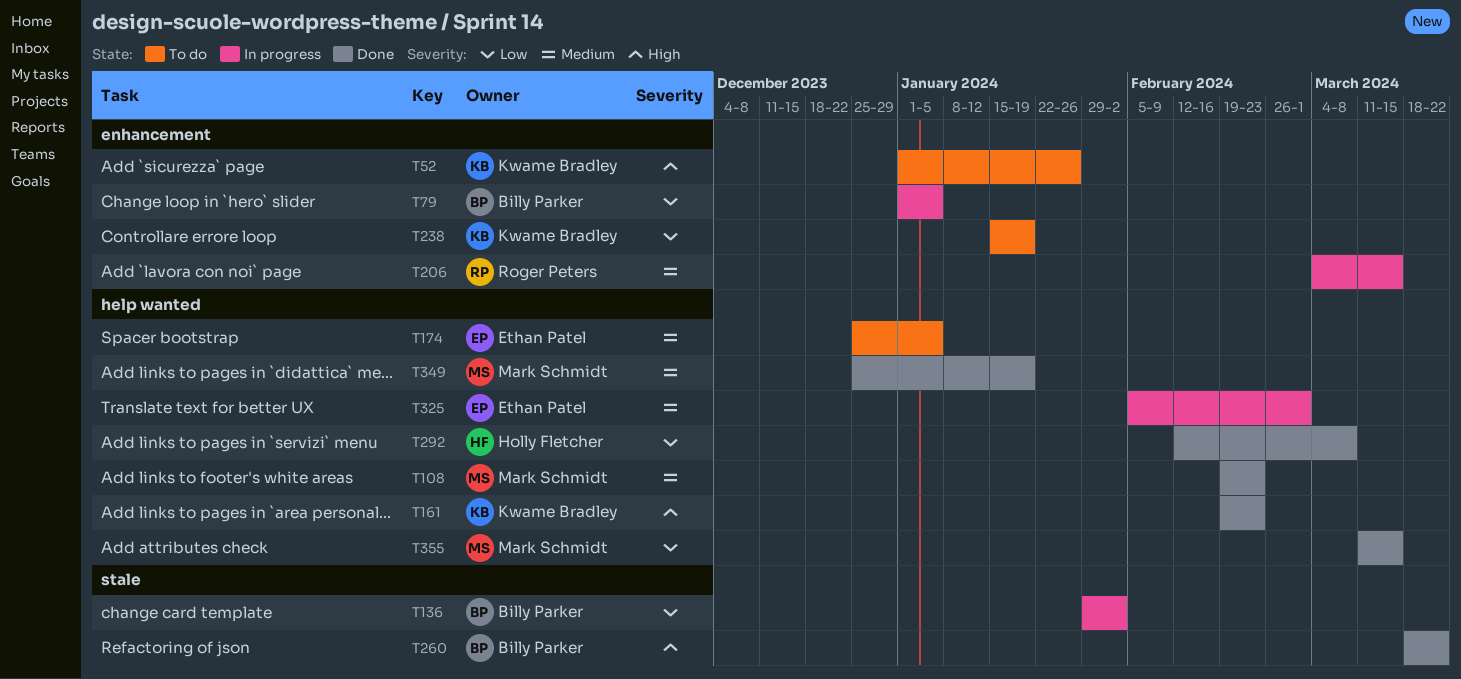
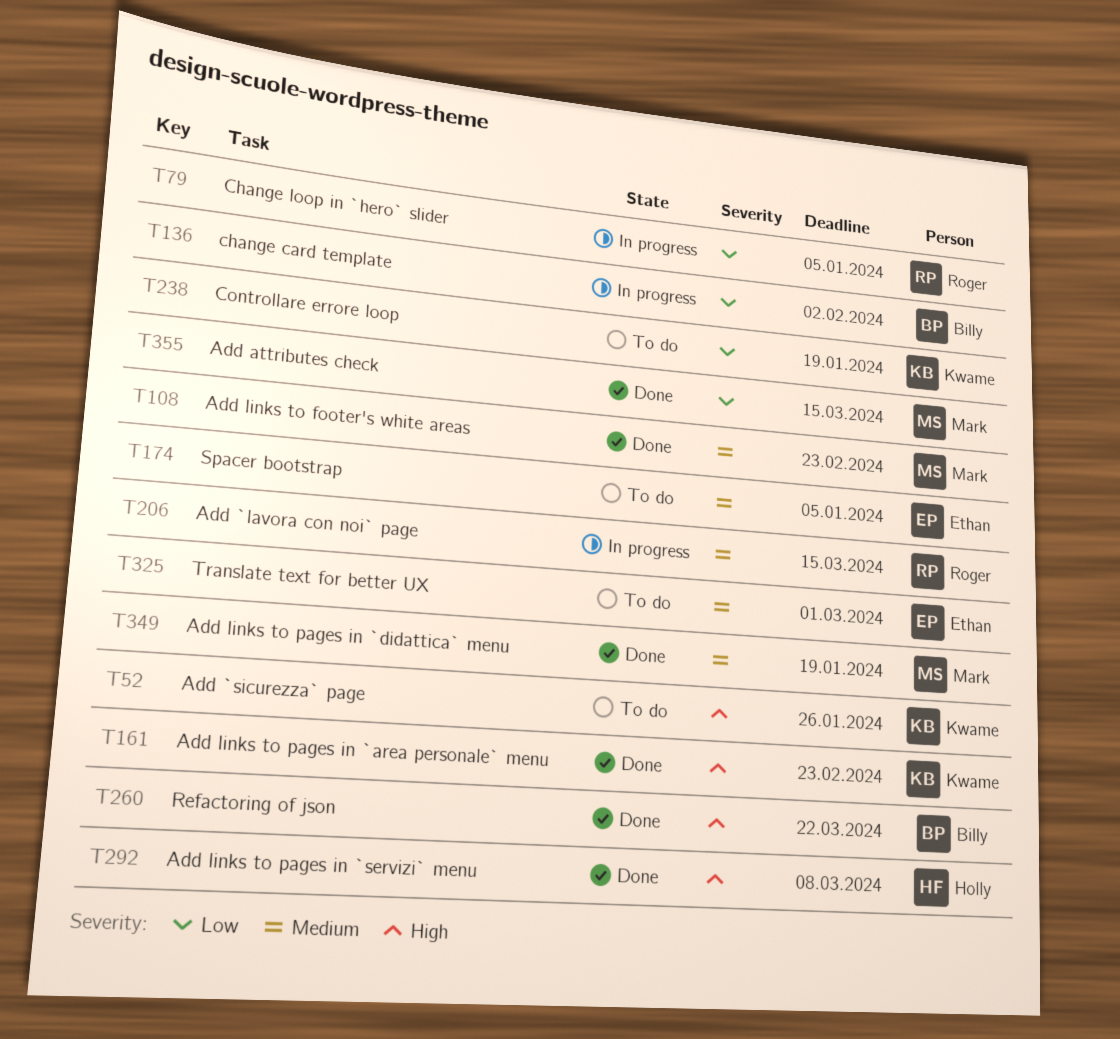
T79, owner: Billy Parker -> Roger Peters
T292, priority: Low -> High
T325, status: In progress -> To do

